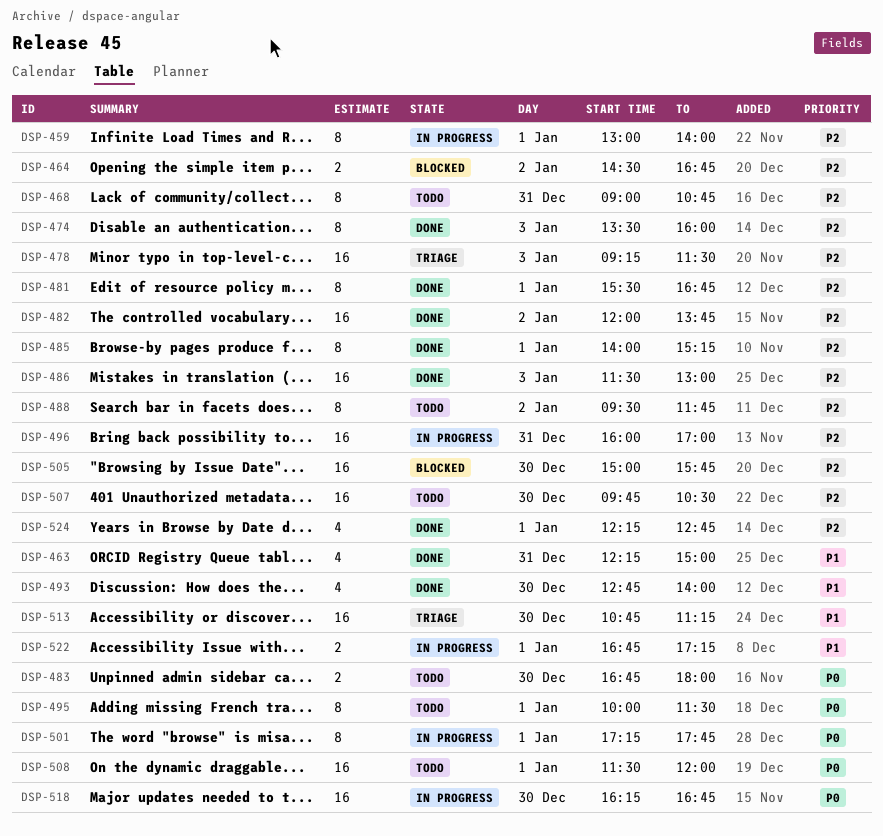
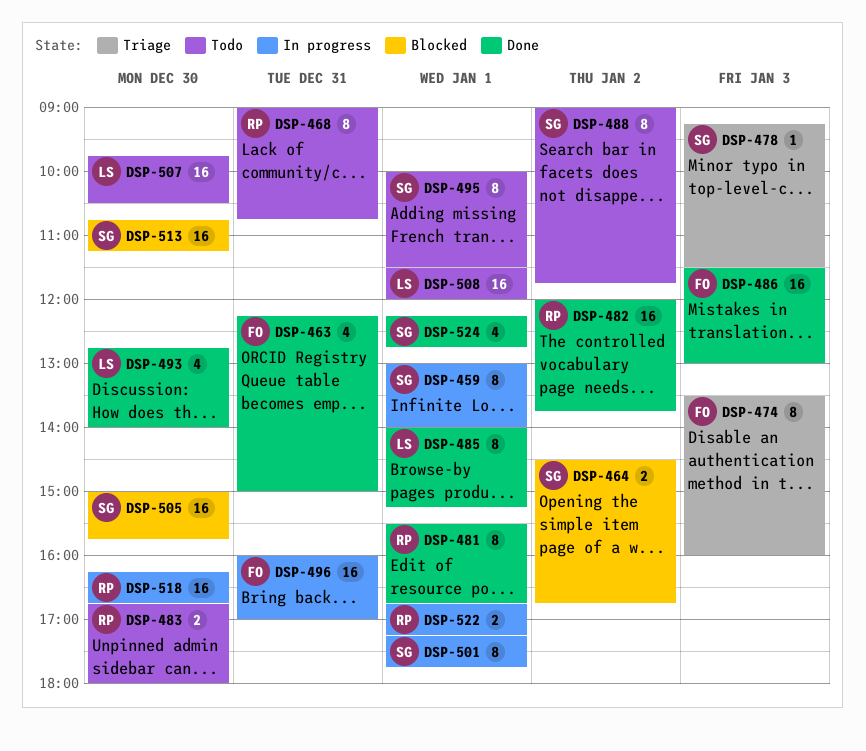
DSP-474, status: Done -> Triage
DSP-478, estimate: 16 -> 1
DSP-488, begins: 09:30 -> 09:00
DSP-513, status: Triage -> Blocked

